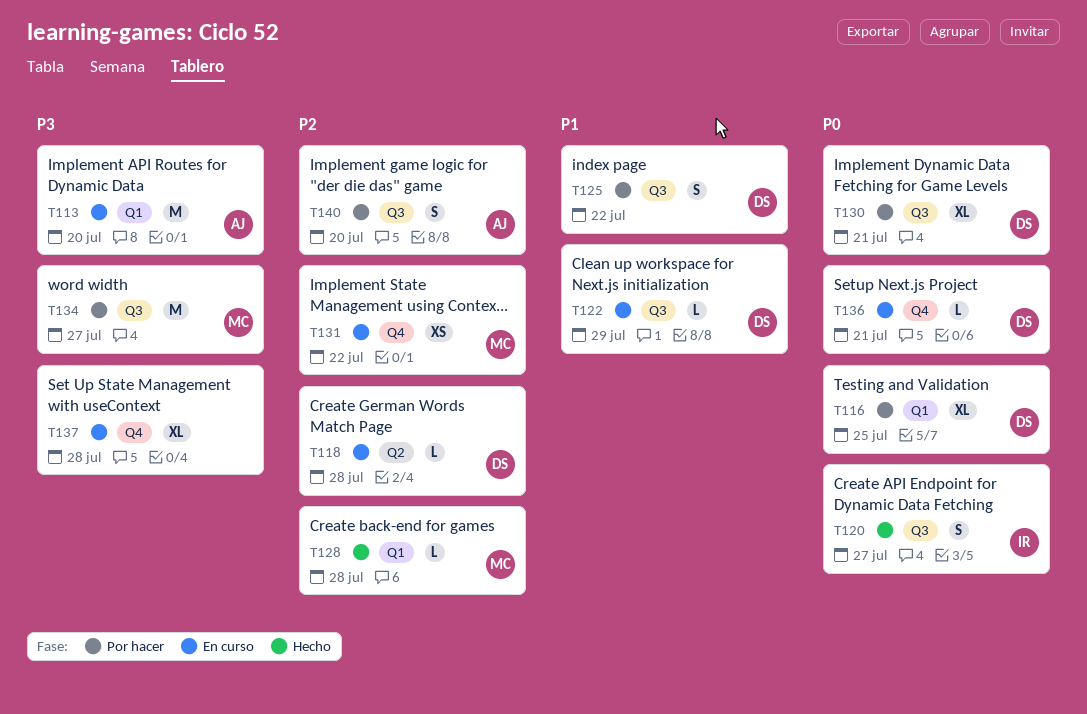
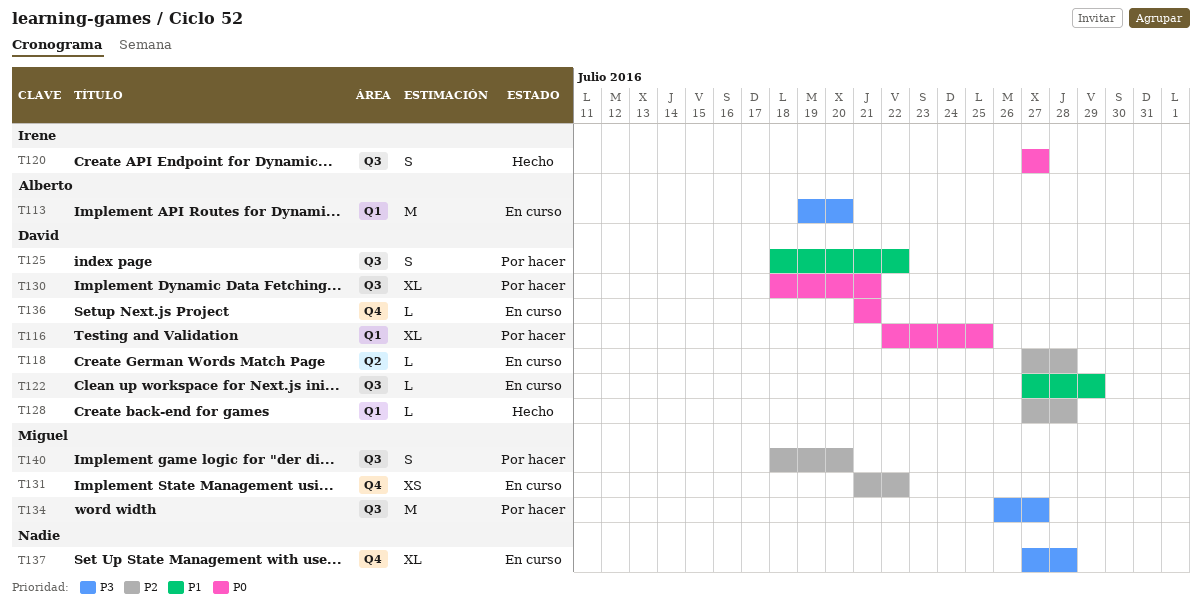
T128, owner: Miguel -> David
T140, owner: Alberto -> Miguel

